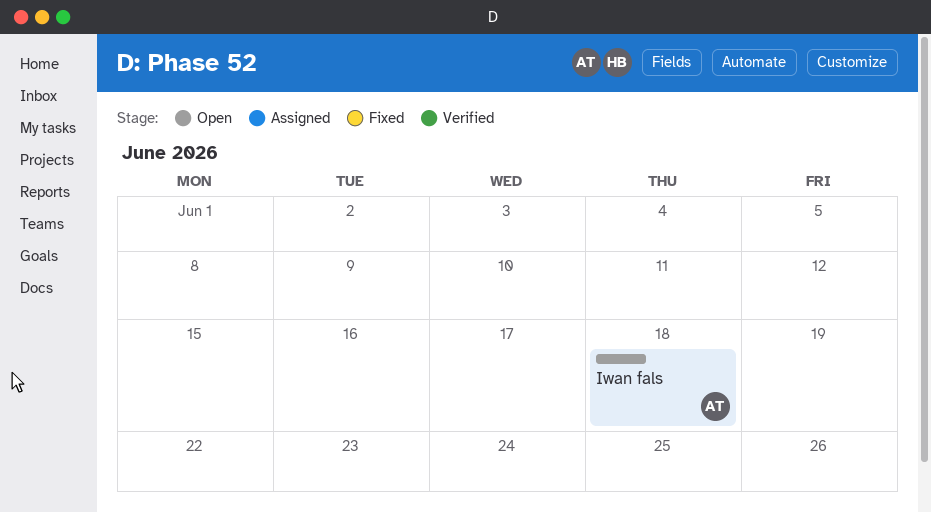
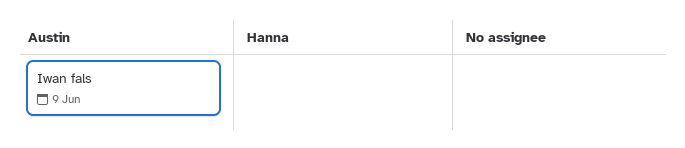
Iwan fals, due: Jun 18 -> Jun 9

